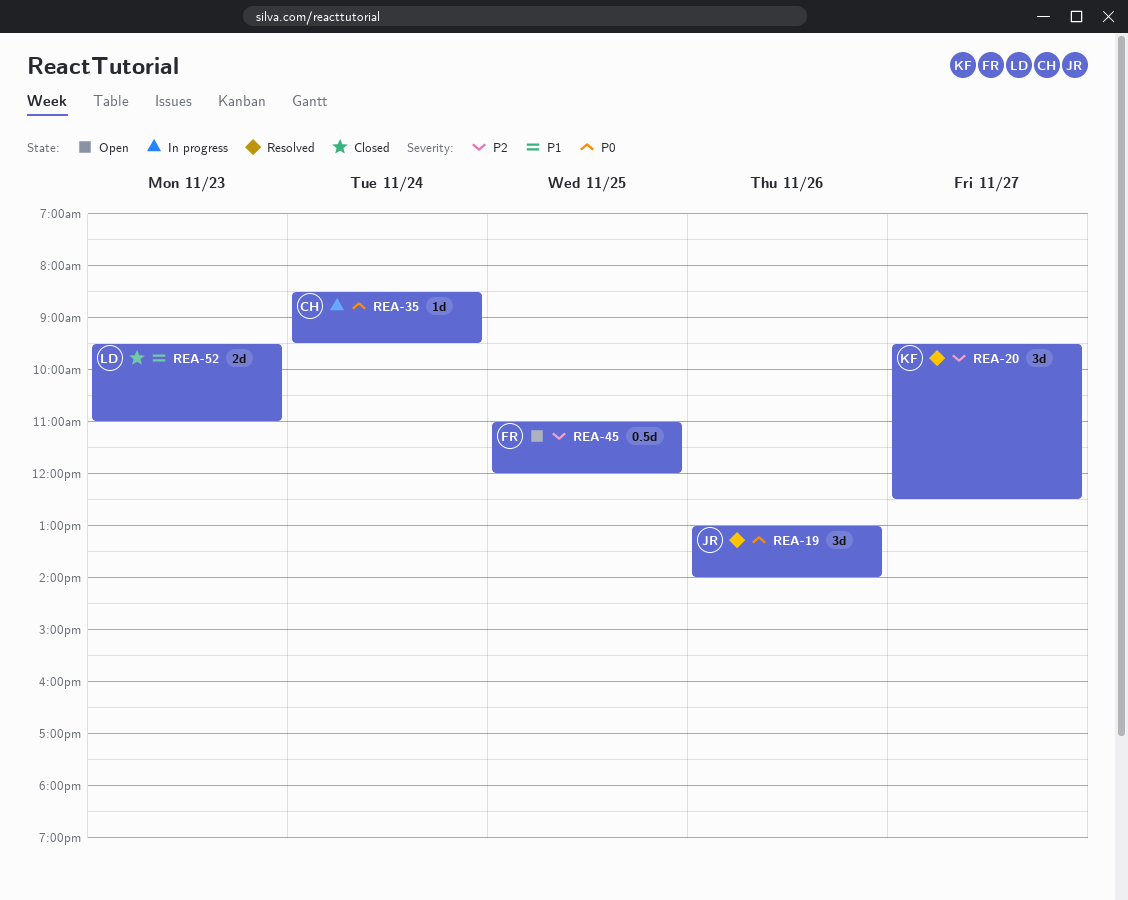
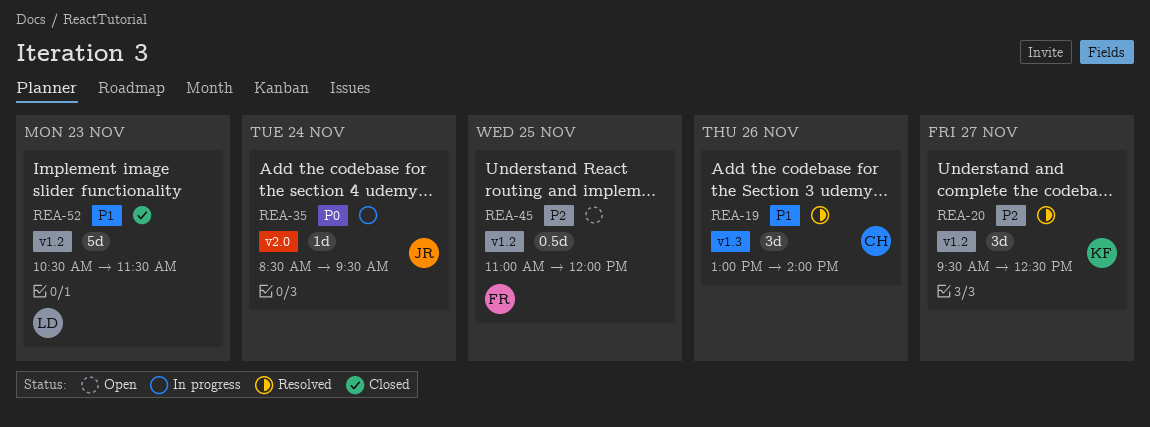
REA-19, owner: JR -> CH
REA-19, priority: P0 -> P1
REA-35, owner: CH -> JR
REA-52, estimate: 2d -> 5d
REA-52, begins: 09:30 -> 10:30
REA-52, ends: 11:00 -> 11:30

